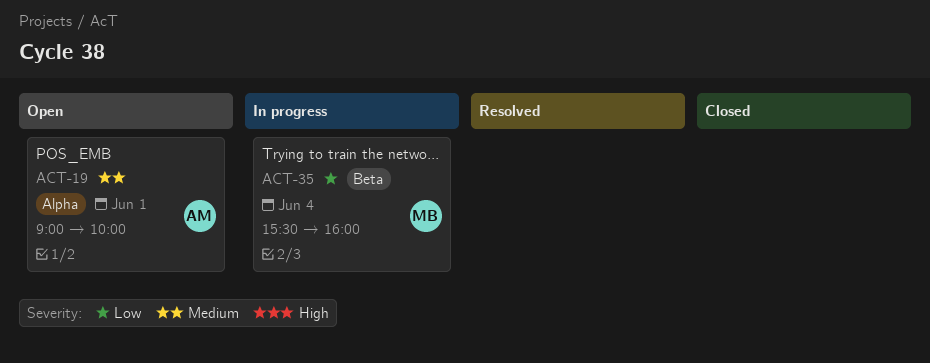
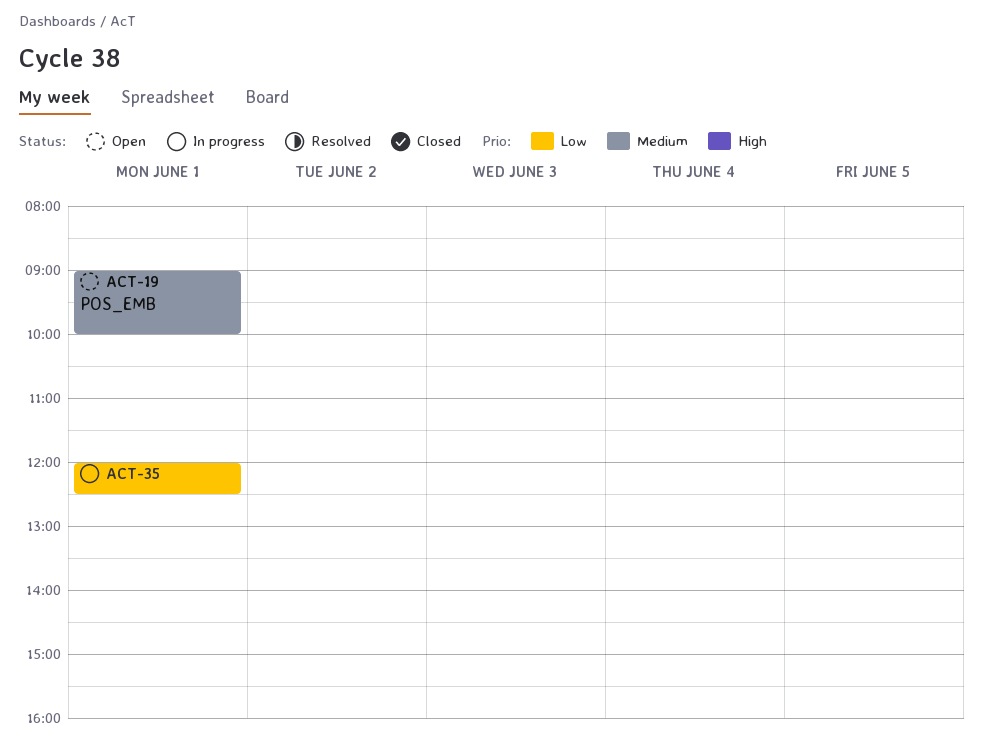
ACT-35, day: Jun 4 -> Jun 1
ACT-35, begins: 15:30 -> 12:00
ACT-35, ends: 16:00 -> 12:30

